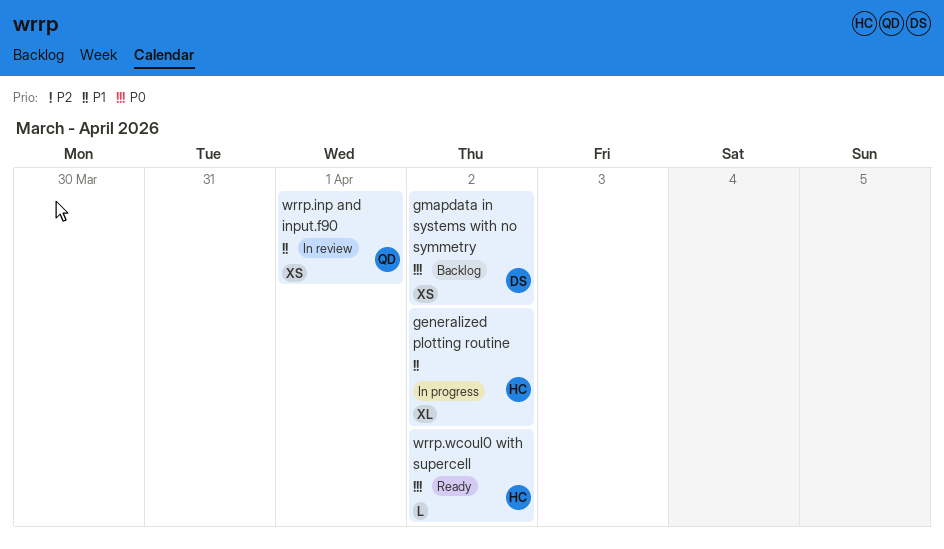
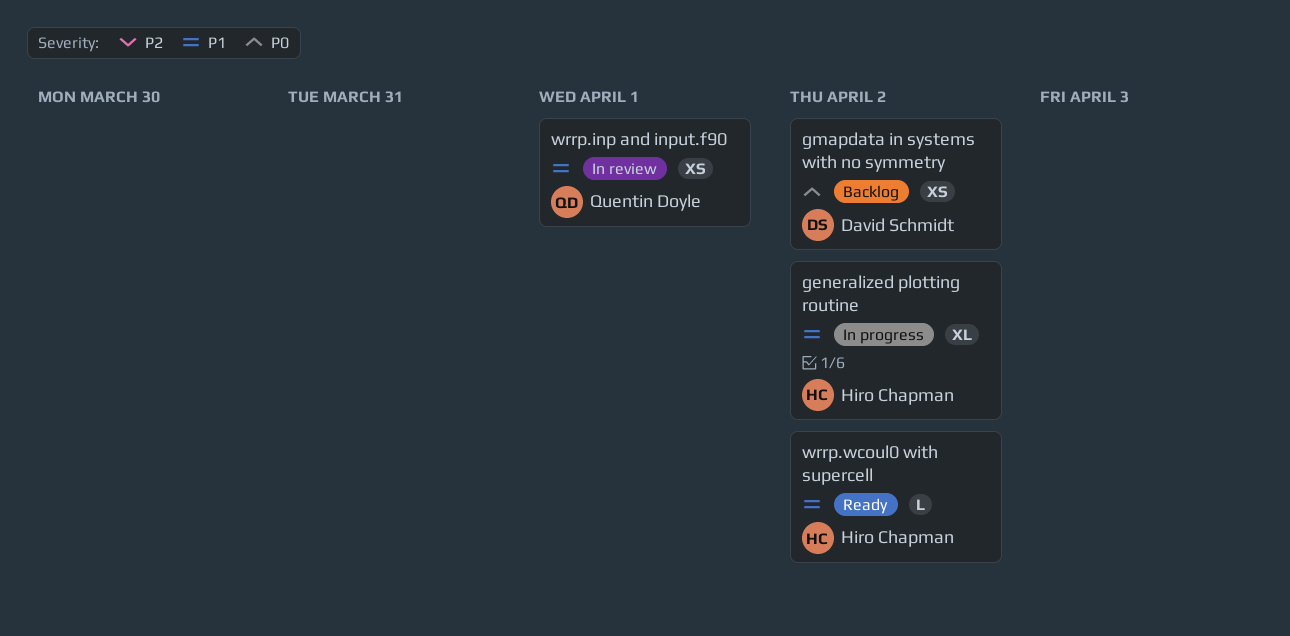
wrrp.wcoul0 with supercell, priority: P0 -> P1

